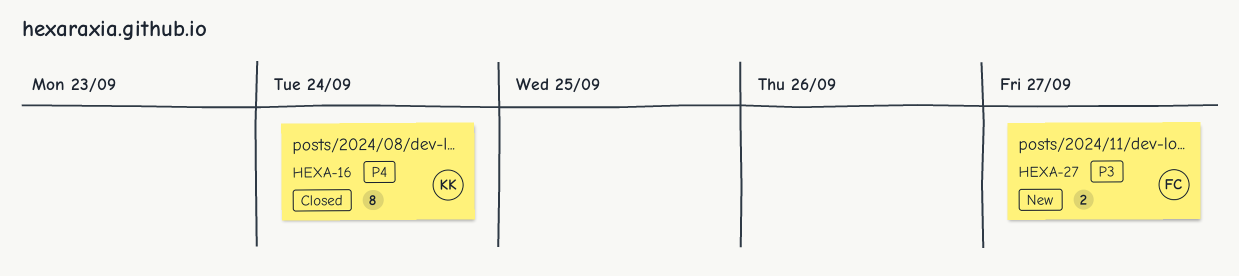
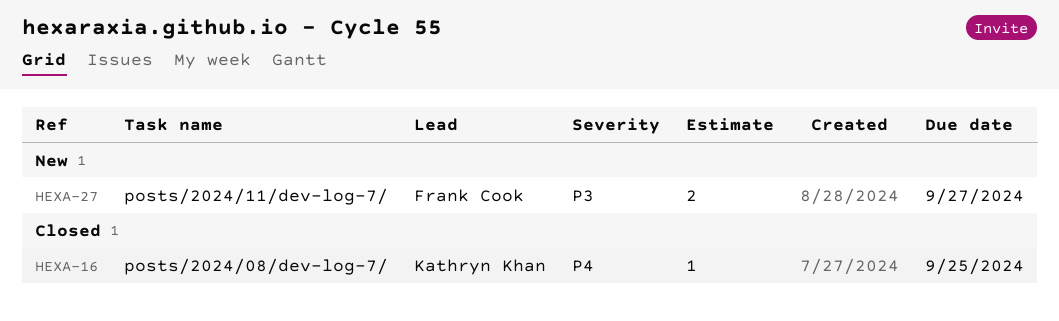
HEXA-16, estimate: 8 -> 1
HEXA-16, due: Sep 24 -> Sep 25

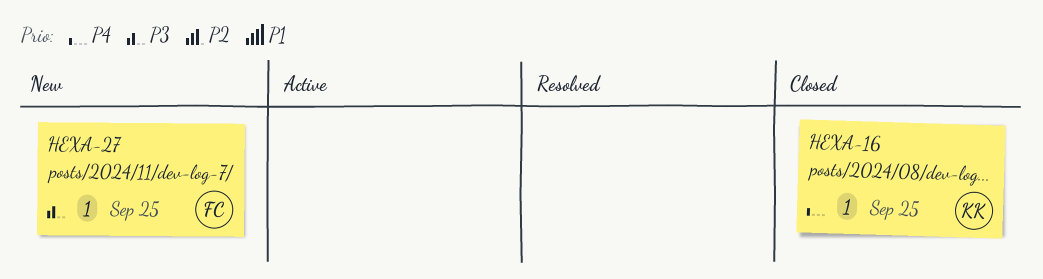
HEXA-27, estimate: 2 -> 1
HEXA-27, due: Sep 27 -> Sep 25

